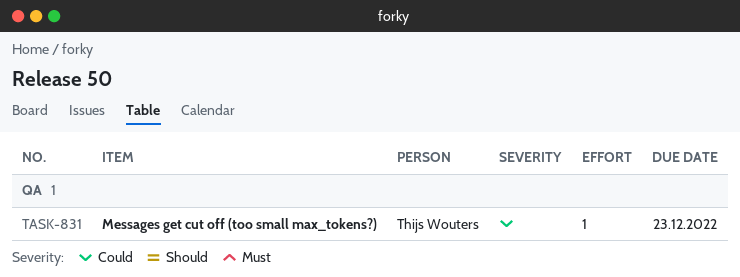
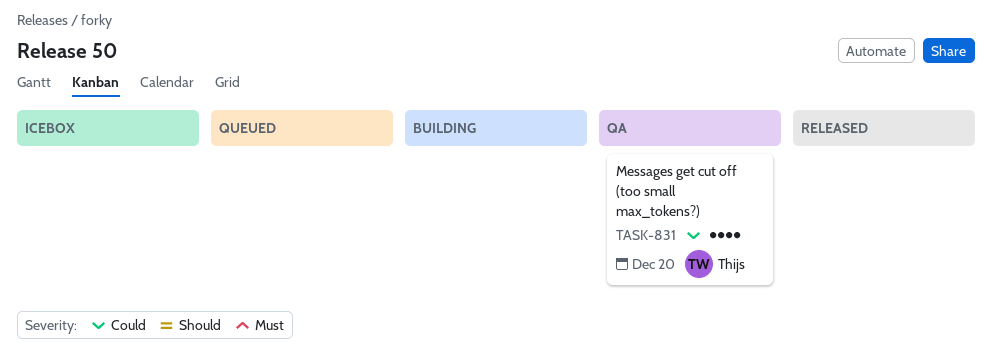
TASK-831, estimate: 1 -> 4
TASK-831, due: Dec 23 -> Dec 20

